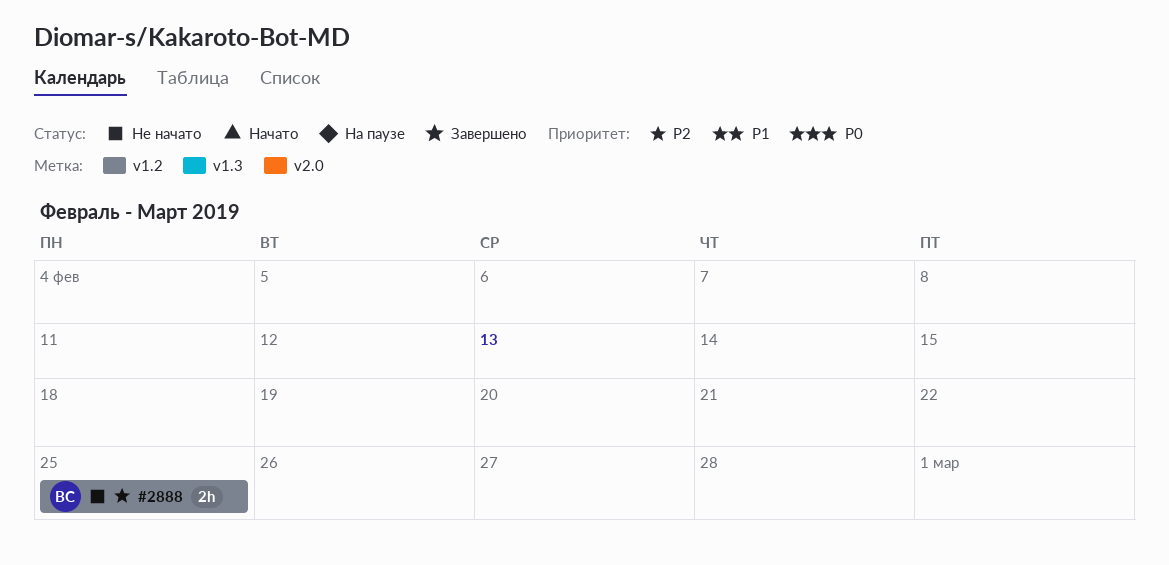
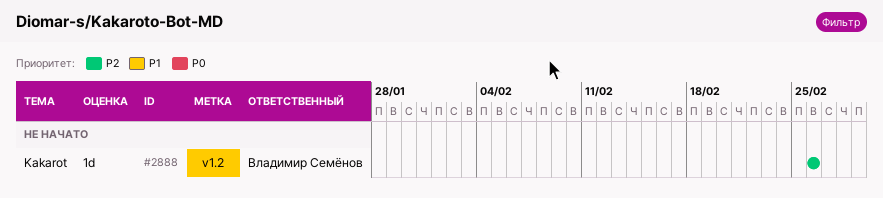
#2888, estimate: 2h -> 1d
#2888, start: Feb 25 -> Feb 26
#2888, due: Feb 25 -> Feb 26

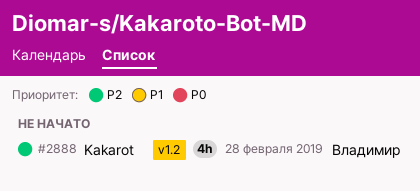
#2888, estimate: 1d -> 4h
#2888, due: Feb 26 -> Feb 28

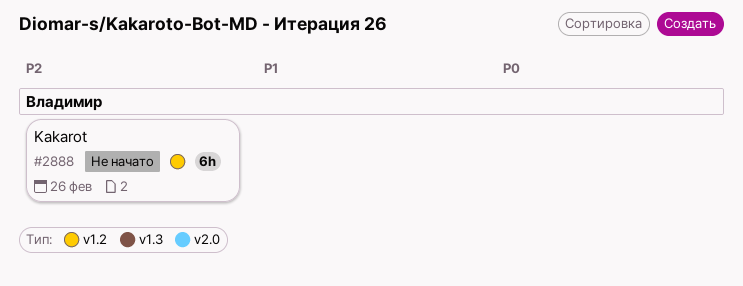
#2888, estimate: 4h -> 6h
#2888, due: Feb 28 -> Feb 26

